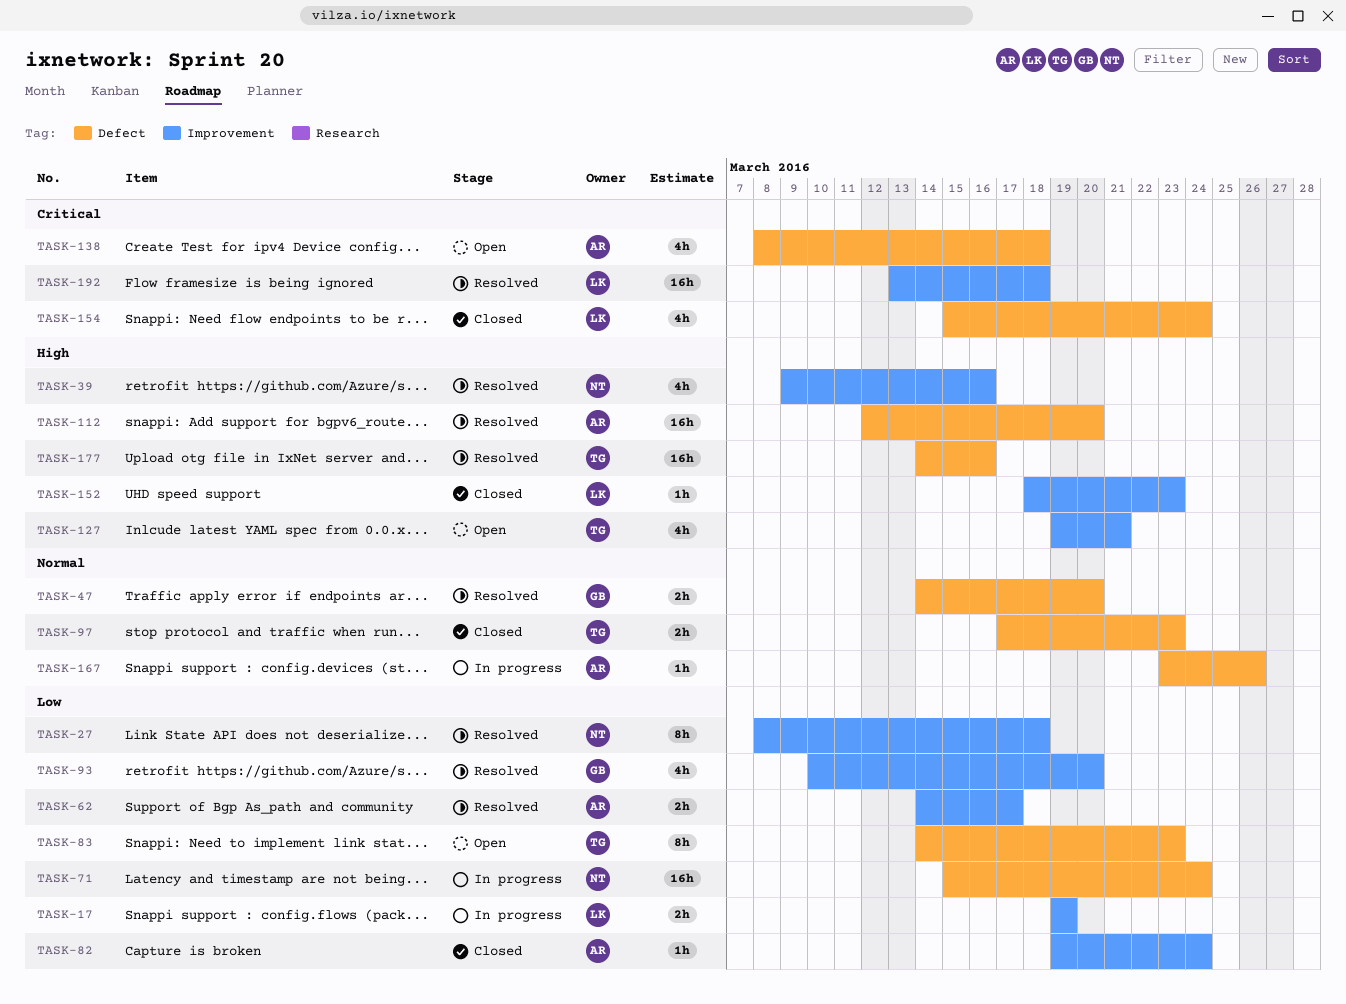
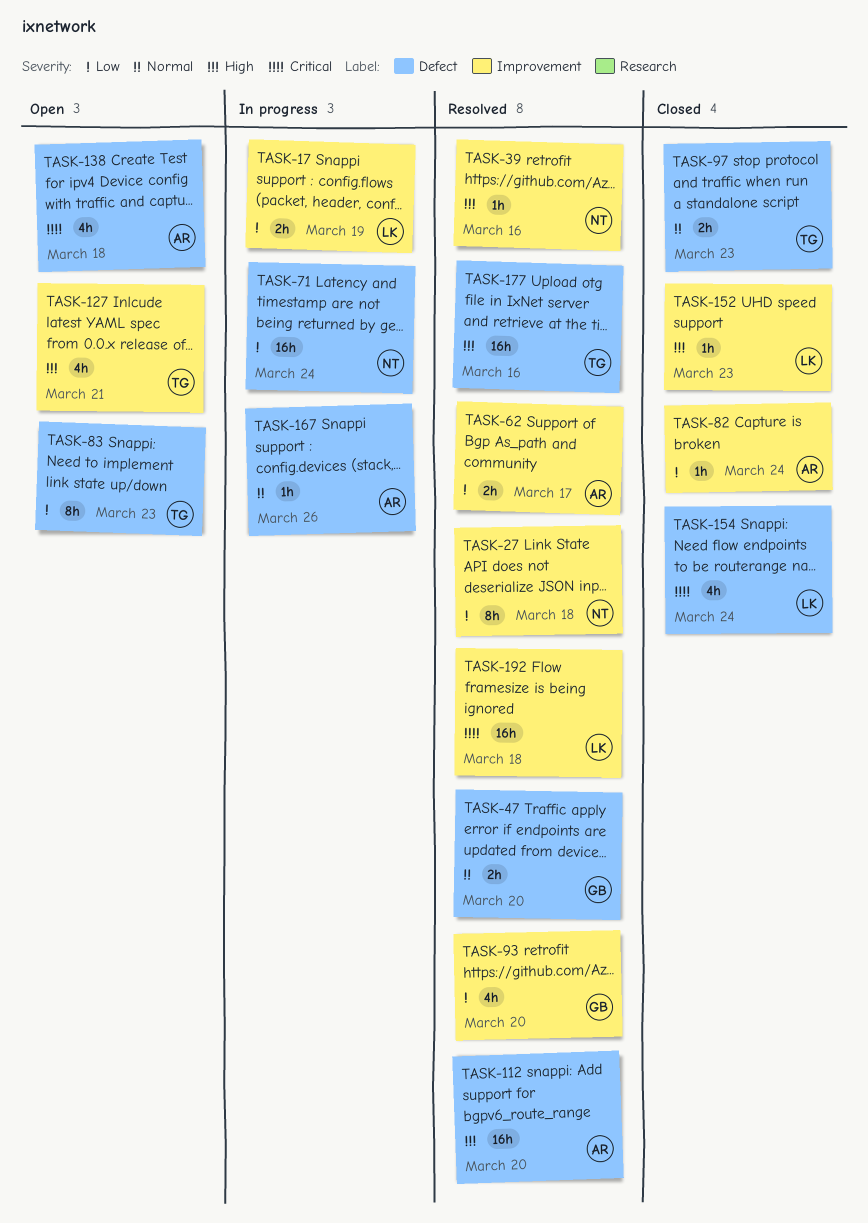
TASK-39, estimate: 4h -> 1h

